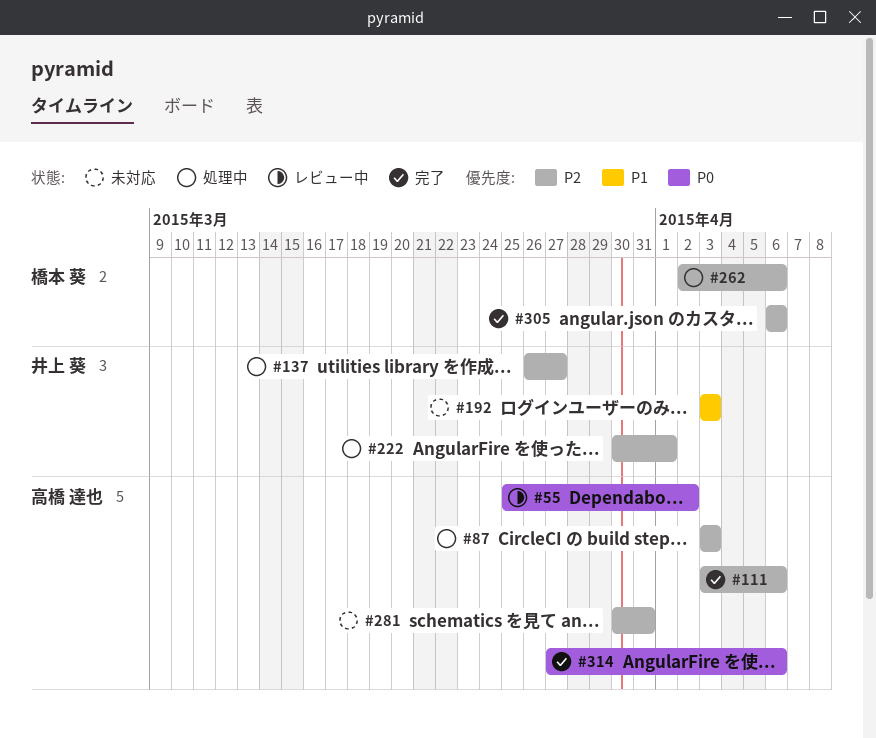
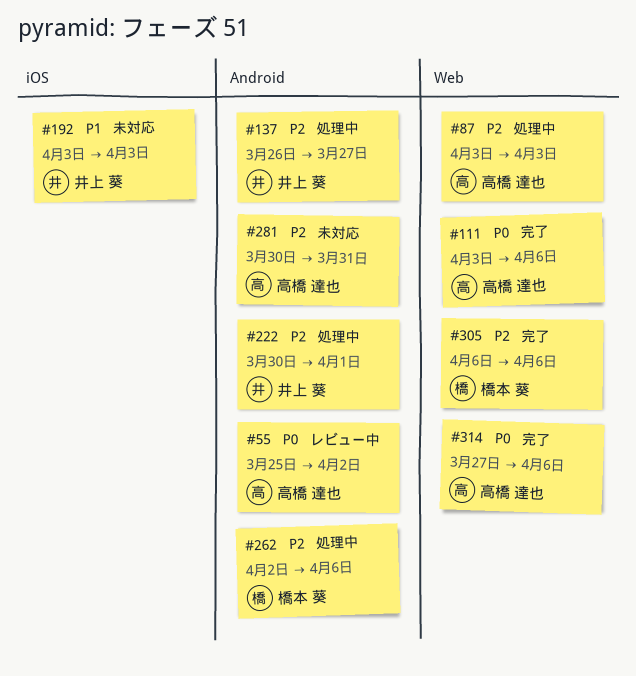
#111, priority: P2 -> P0

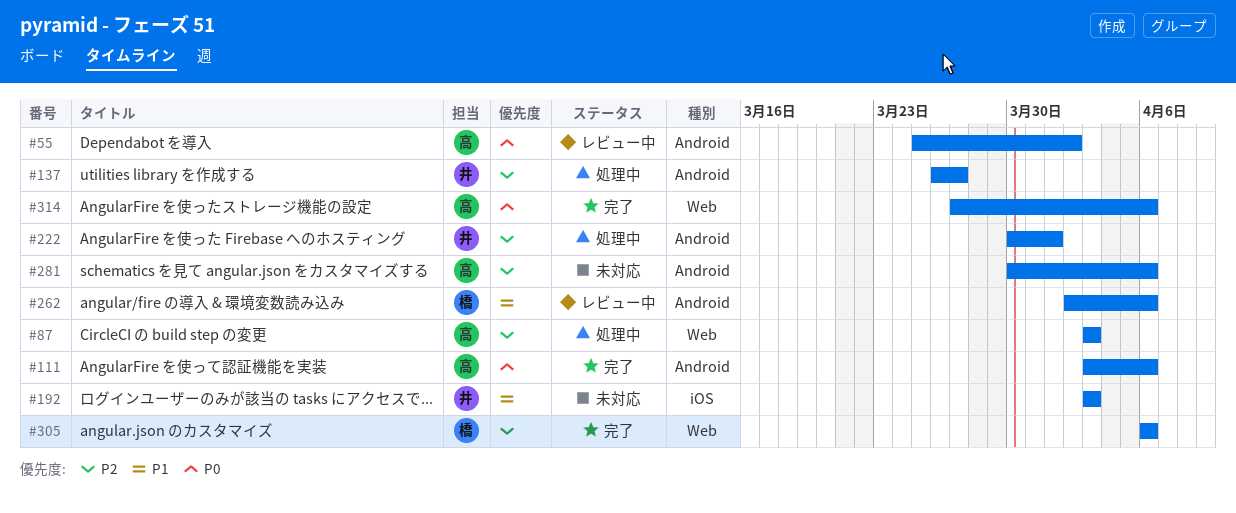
#111, label: Web -> Android
#262, status: 処理中 -> レビュー中
#262, priority: P2 -> P1
#281, due: Mar 31 -> Apr 6

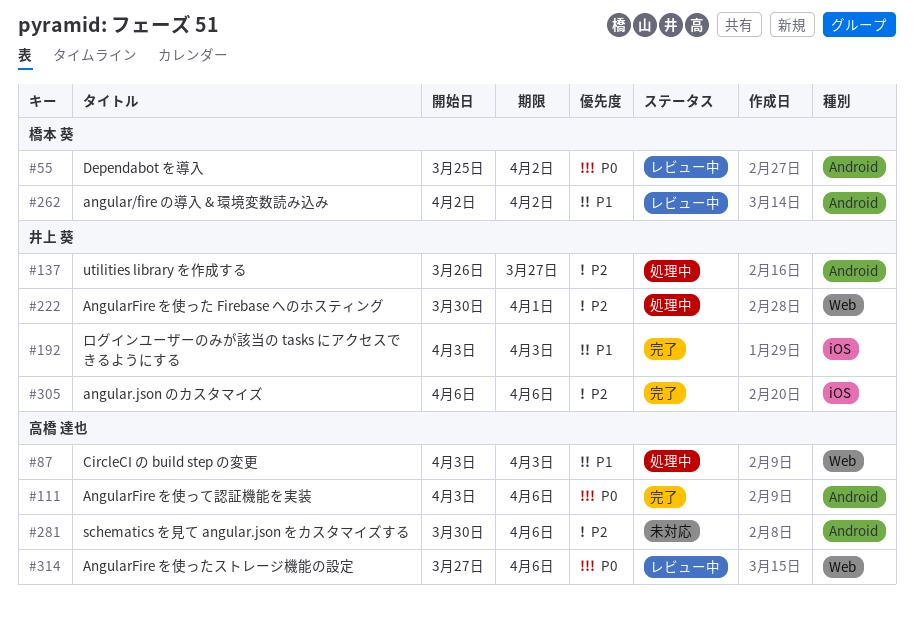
#55, owner: 高橋 達也 -> 橋本 葵
#87, priority: P2 -> P1
#192, status: 未対応 -> 完了
#222, label: Android -> Web
#262, due: Apr 6 -> Apr 2
#305, owner: 橋本 葵 -> 井上 葵
#305, label: Web -> iOS
#314, status: 完了 -> レビュー中

